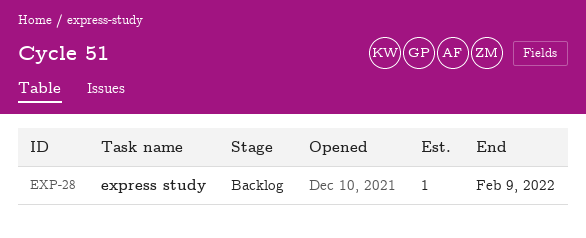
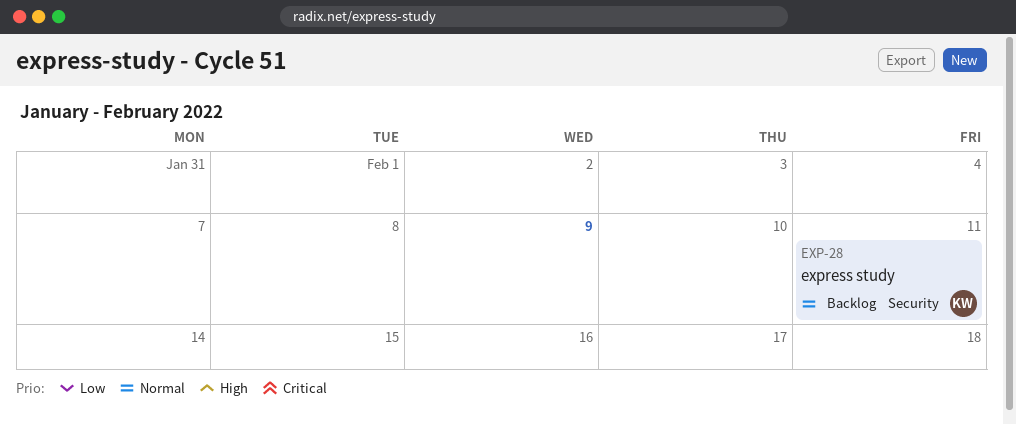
EXP-28, due: Feb 9 -> Feb 11

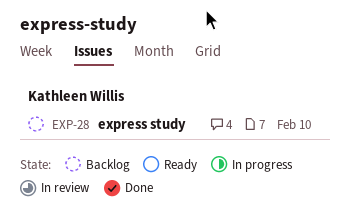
EXP-28, due: Feb 11 -> Feb 10

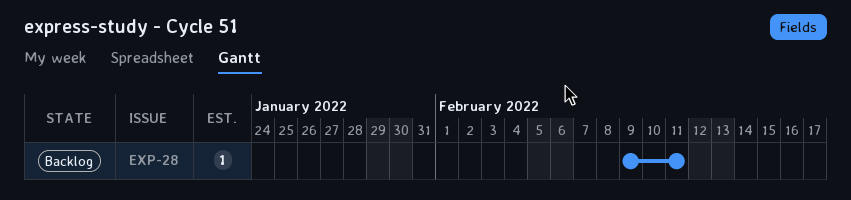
EXP-28, due: Feb 10 -> Feb 11

